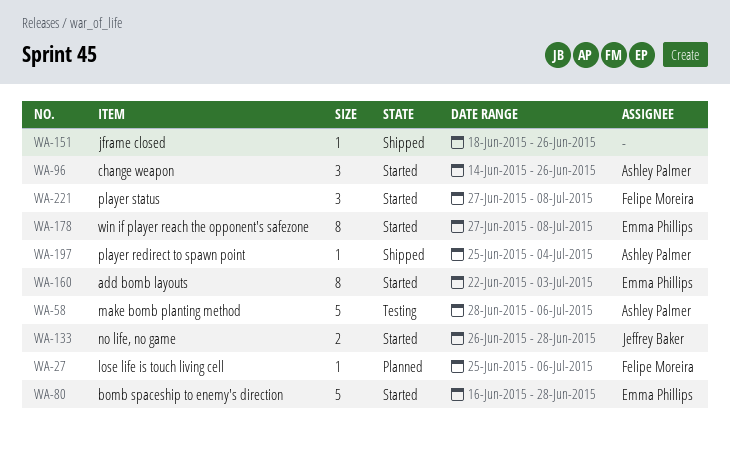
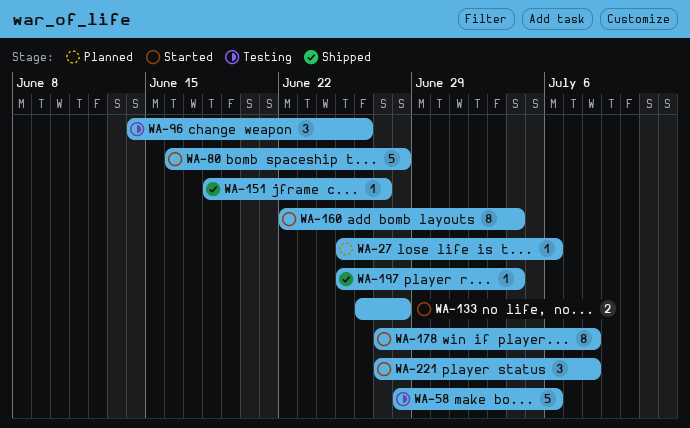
WA-96, status: Started -> Testing
WA-151, due: Jun 26 -> Jun 27
WA-160, due: Jul 3 -> Jul 4

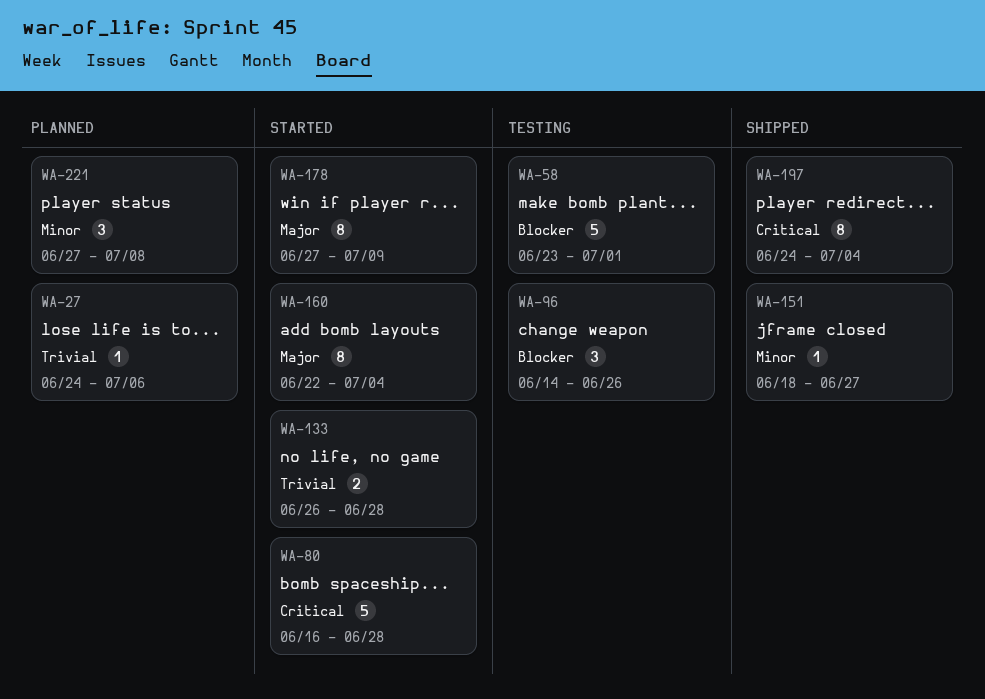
WA-27, start: Jun 25 -> Jun 24
WA-58, start: Jun 28 -> Jun 23
WA-58, due: Jul 6 -> Jul 1
WA-178, due: Jul 8 -> Jul 9
WA-197, estimate: 1 -> 8
WA-197, start: Jun 25 -> Jun 24
WA-221, status: Started -> Planned

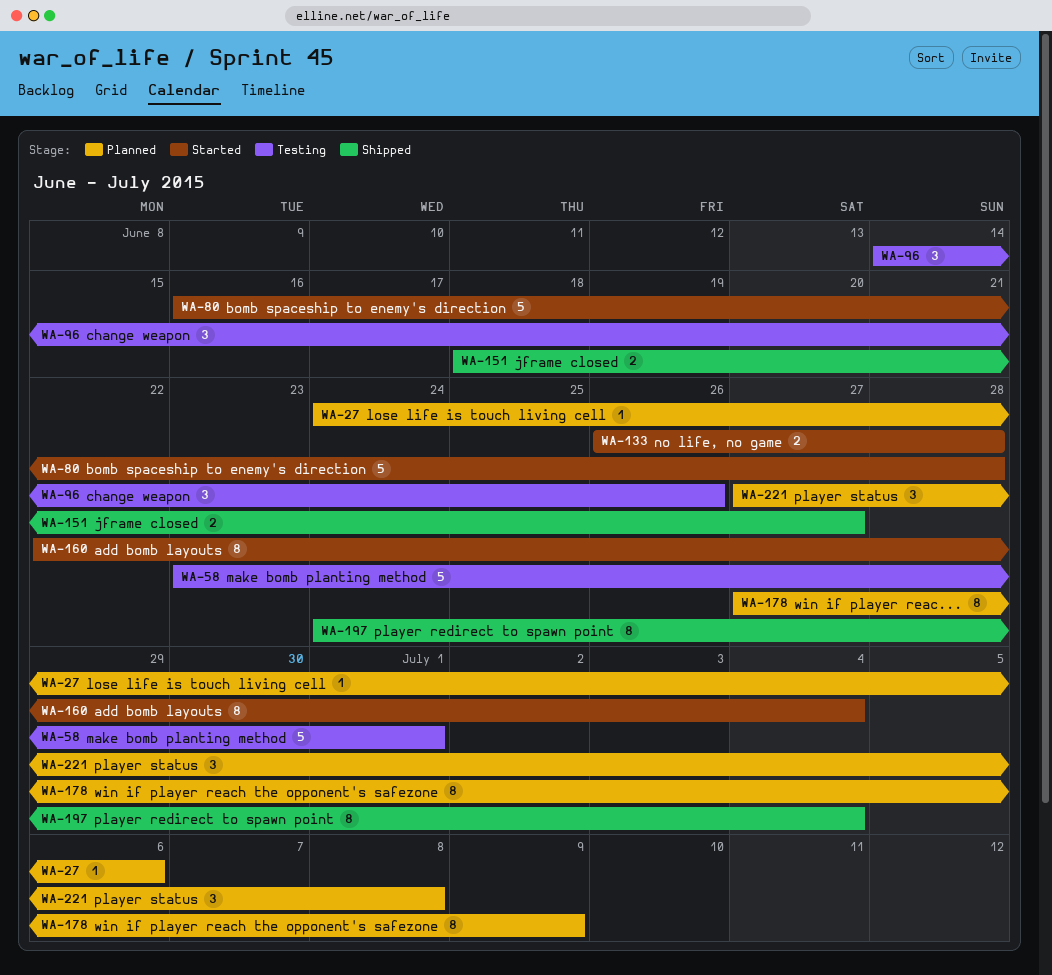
WA-151, estimate: 1 -> 2
WA-178, status: Started -> Planned

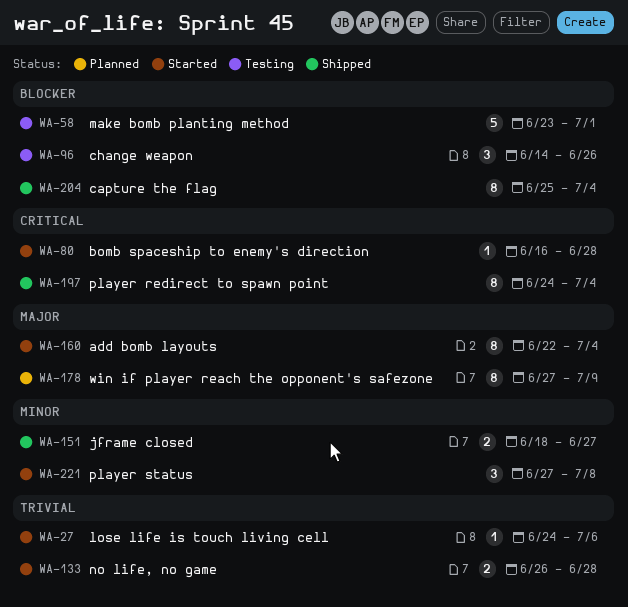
WA-27, status: Planned -> Started
WA-80, estimate: 5 -> 1
WA-204: none -> present
WA-221, status: Planned -> Started

